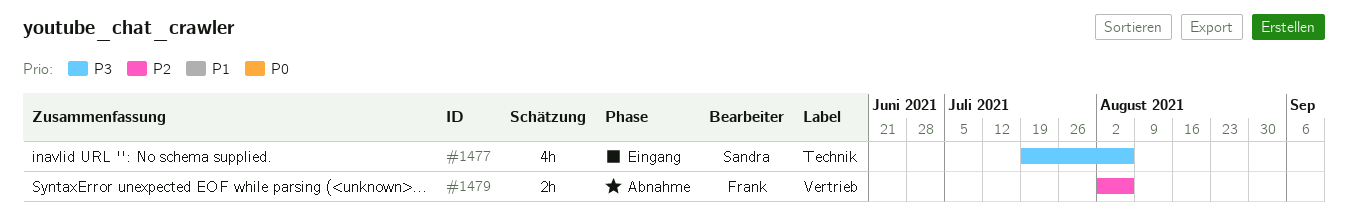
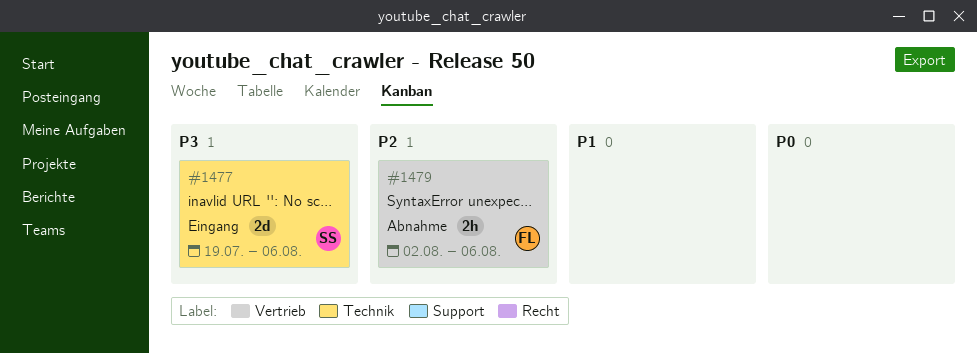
#1477, estimate: 4h -> 2d

